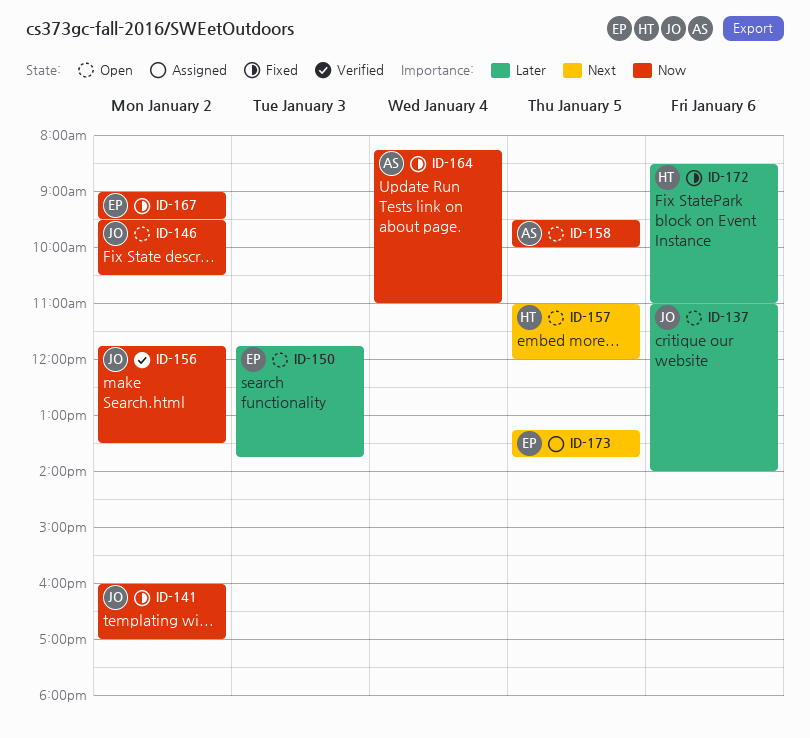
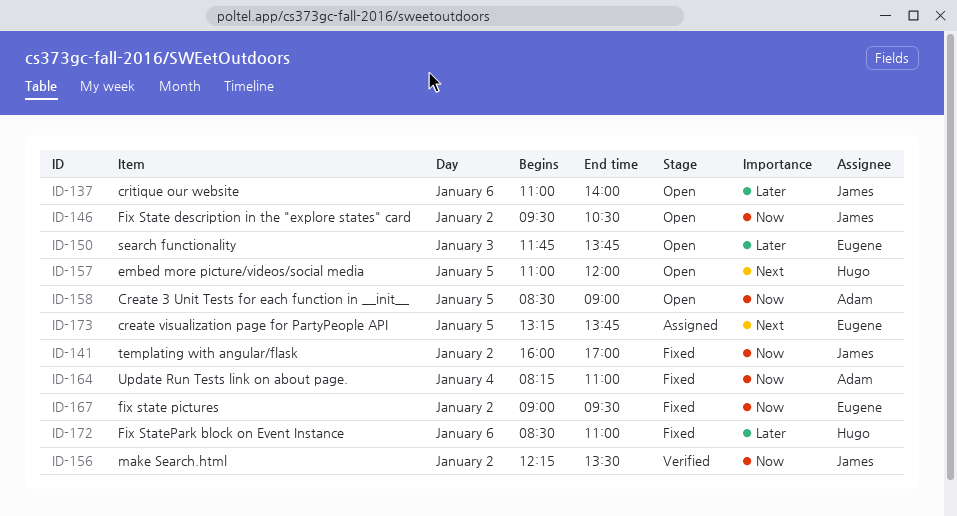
ID-156, begins: 11:45 -> 12:15
ID-158, begins: 09:30 -> 08:30
ID-158, ends: 10:00 -> 09:00

